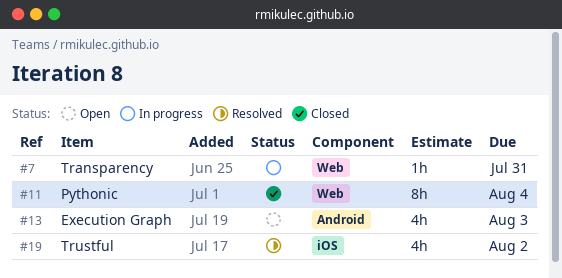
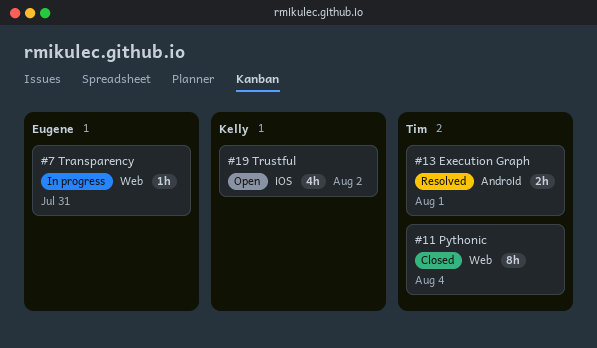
#13, status: Open -> Resolved
#13, estimate: 4h -> 2h
#13, due: Aug 3 -> Aug 1
#19, status: Resolved -> Open

